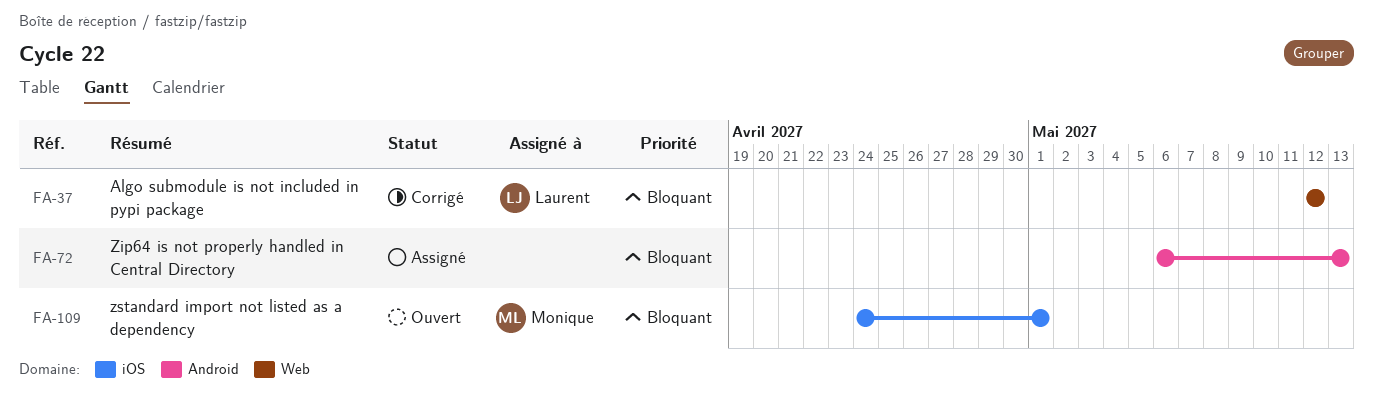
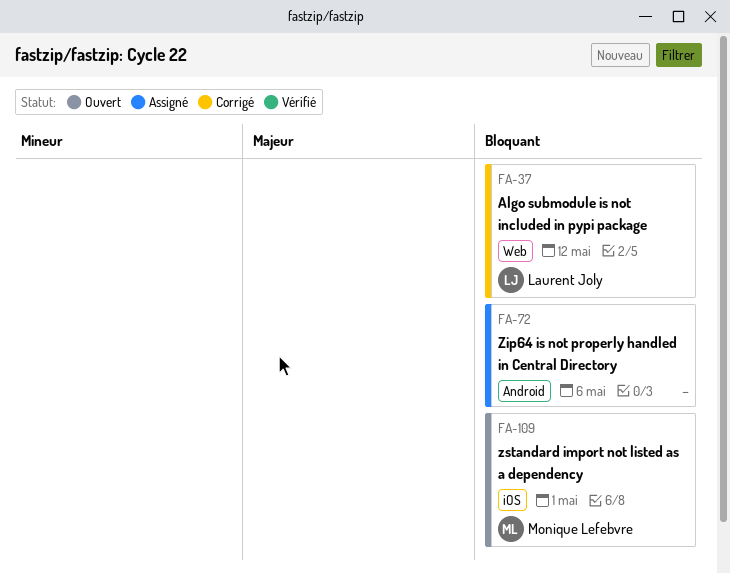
FA-72, due: May 13 -> May 6

